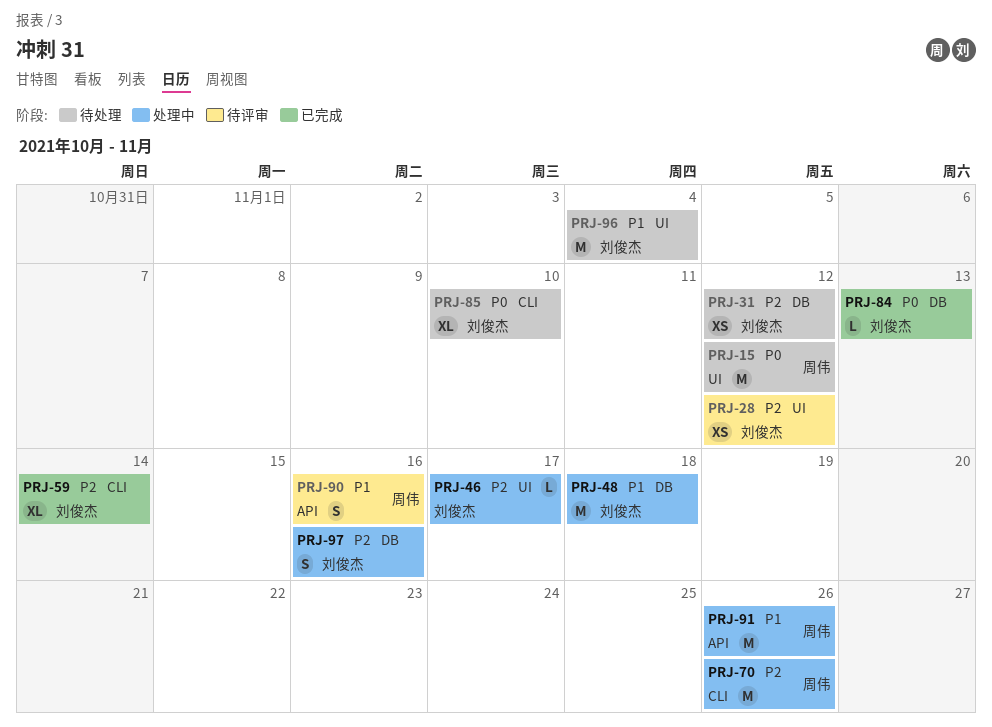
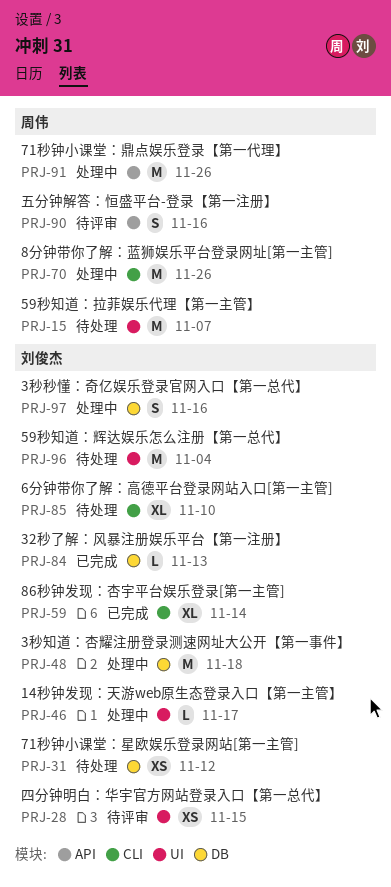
PRJ-15, due: Nov 12 -> Nov 7
PRJ-28, due: Nov 12 -> Nov 15

